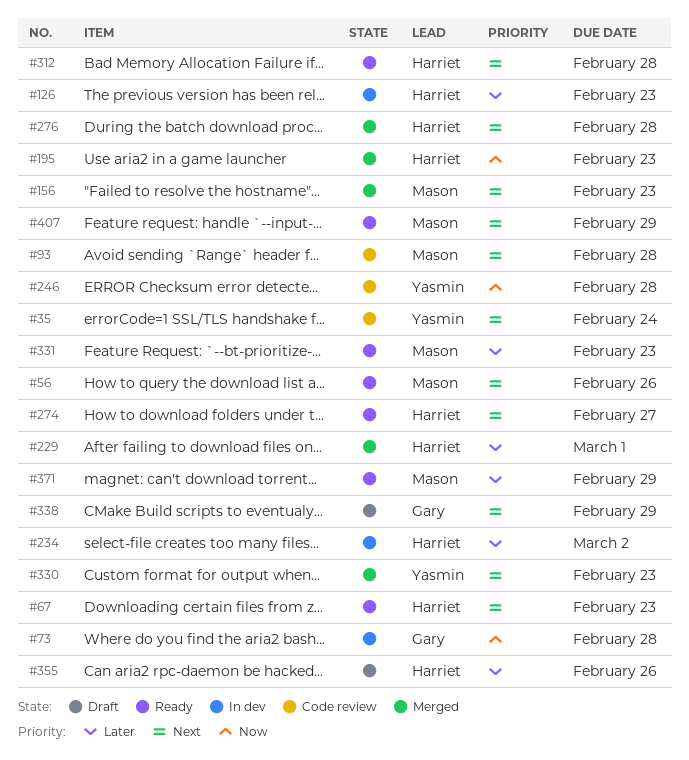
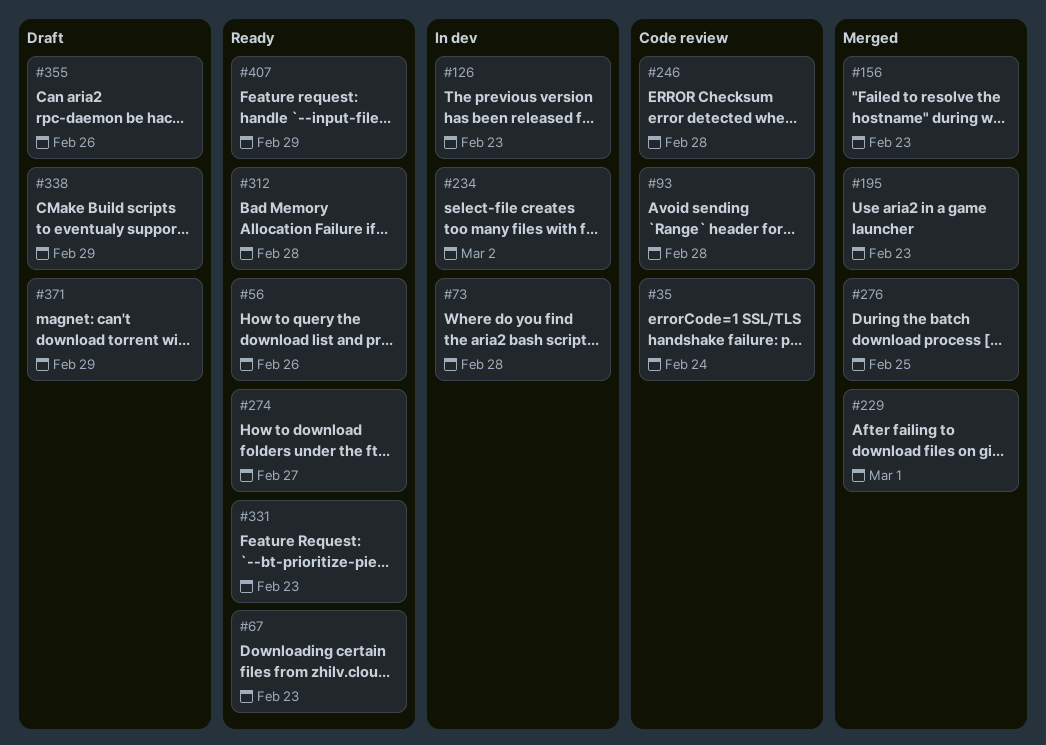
#276, due: Feb 28 -> Feb 25
#330: present -> none
#371, status: Ready -> Draft

